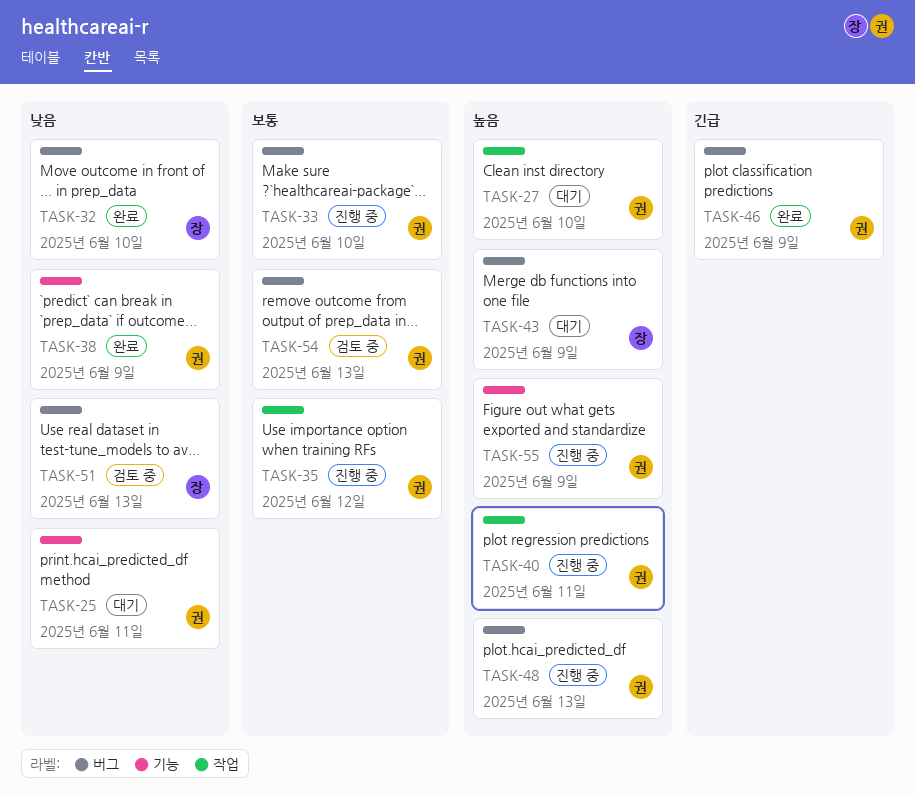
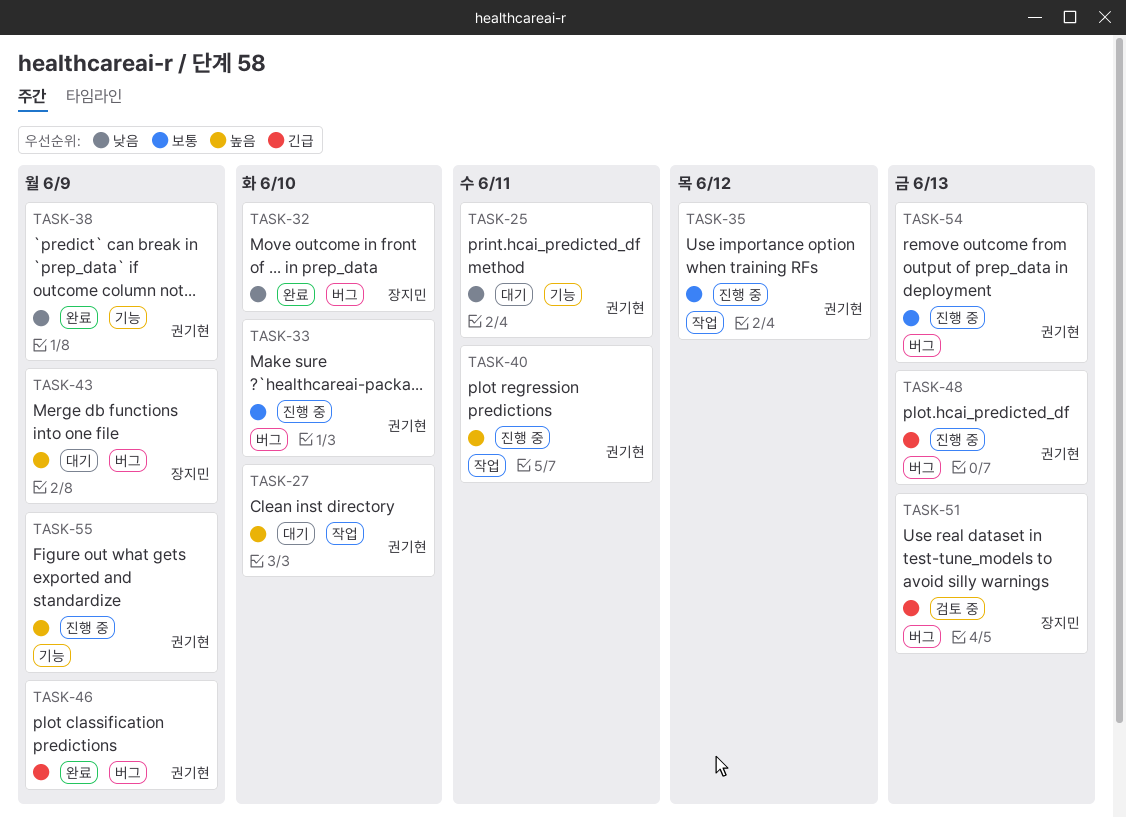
TASK-48, priority: 높음 -> 긴급
TASK-51, priority: 낮음 -> 긴급
TASK-54, status: 검토 중 -> 진행 중

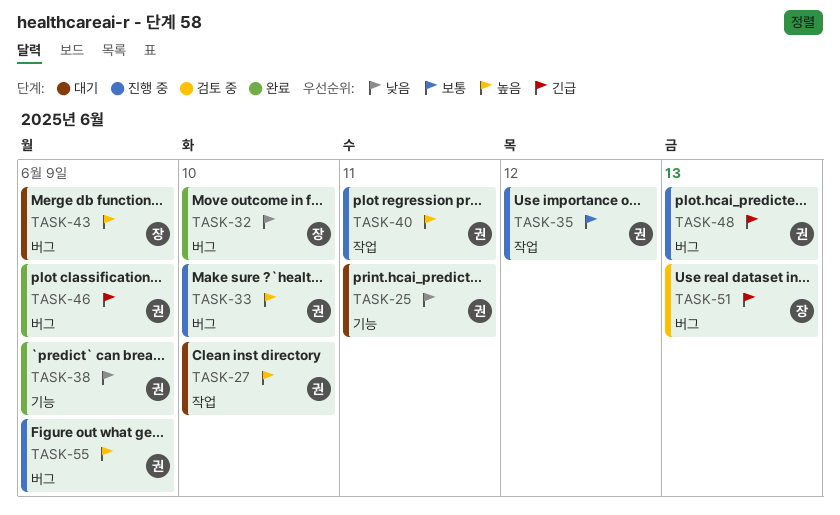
TASK-33, priority: 보통 -> 높음
TASK-54: present -> none
TASK-55, label: 기능 -> 버그

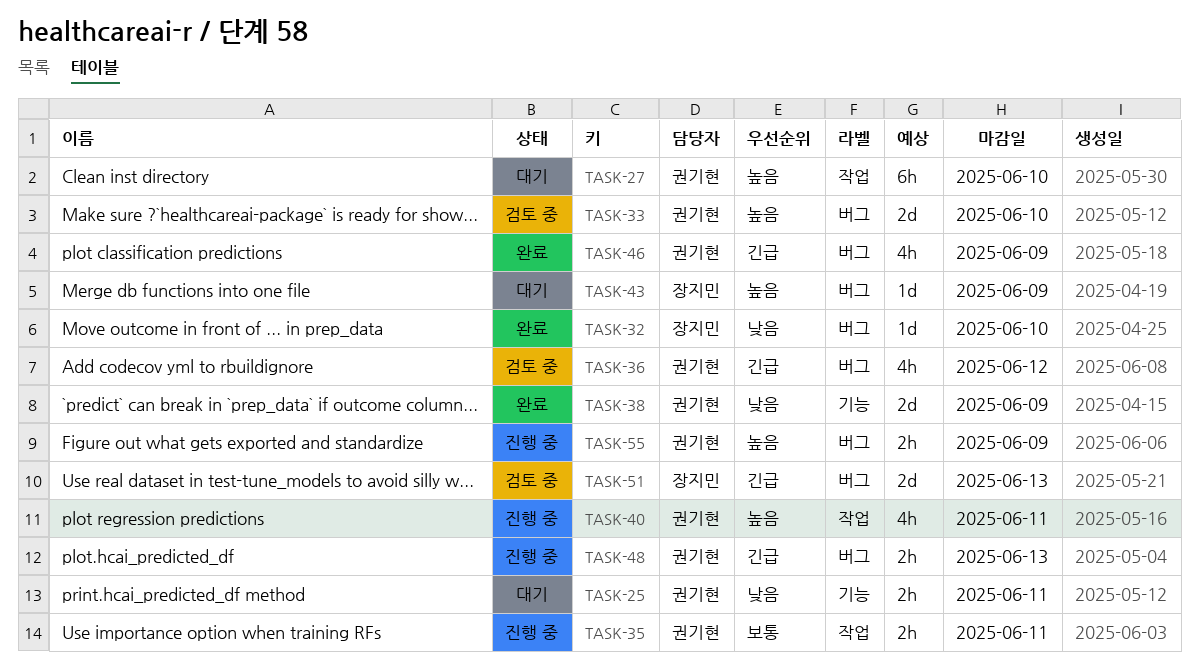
TASK-33, status: 진행 중 -> 검토 중
TASK-35, due: Jun 12 -> Jun 11
TASK-36: none -> present

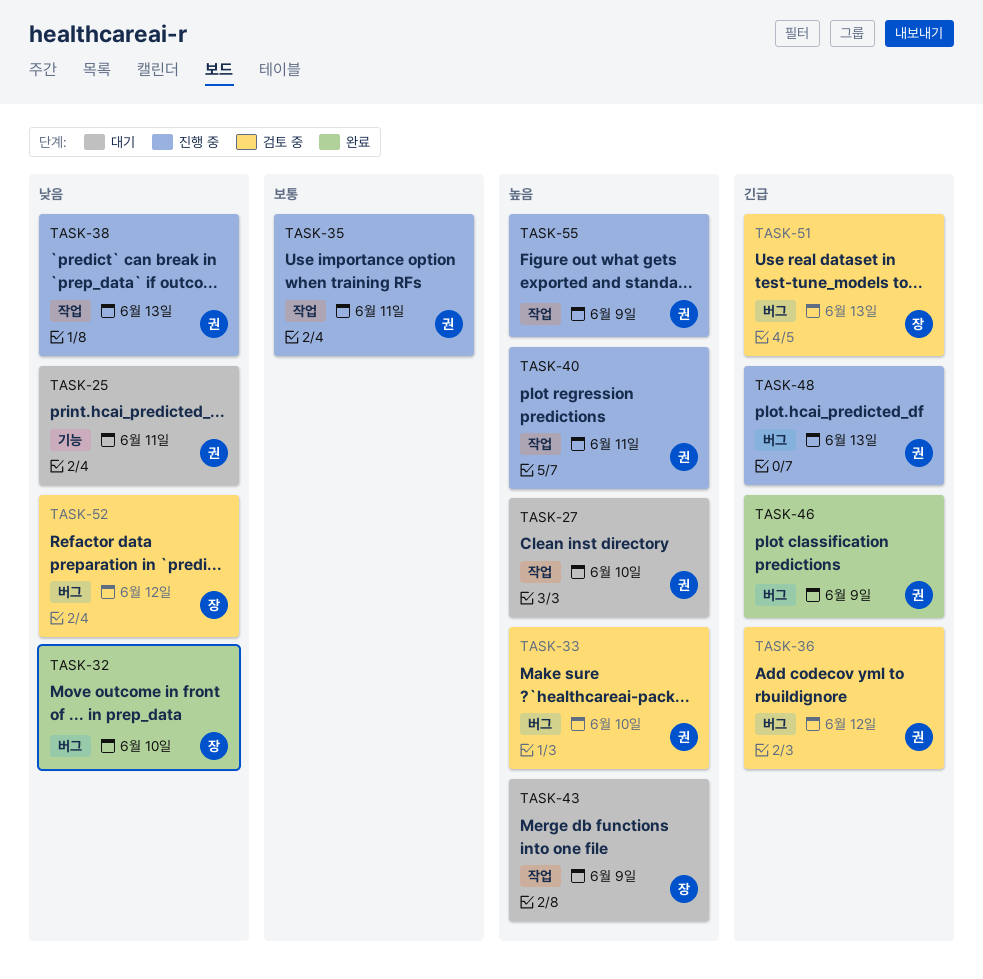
TASK-38, status: 완료 -> 진행 중
TASK-38, label: 기능 -> 작업
TASK-38, due: Jun 9 -> Jun 13
TASK-43, label: 버그 -> 작업
TASK-52: none -> present
TASK-55, label: 버그 -> 작업

